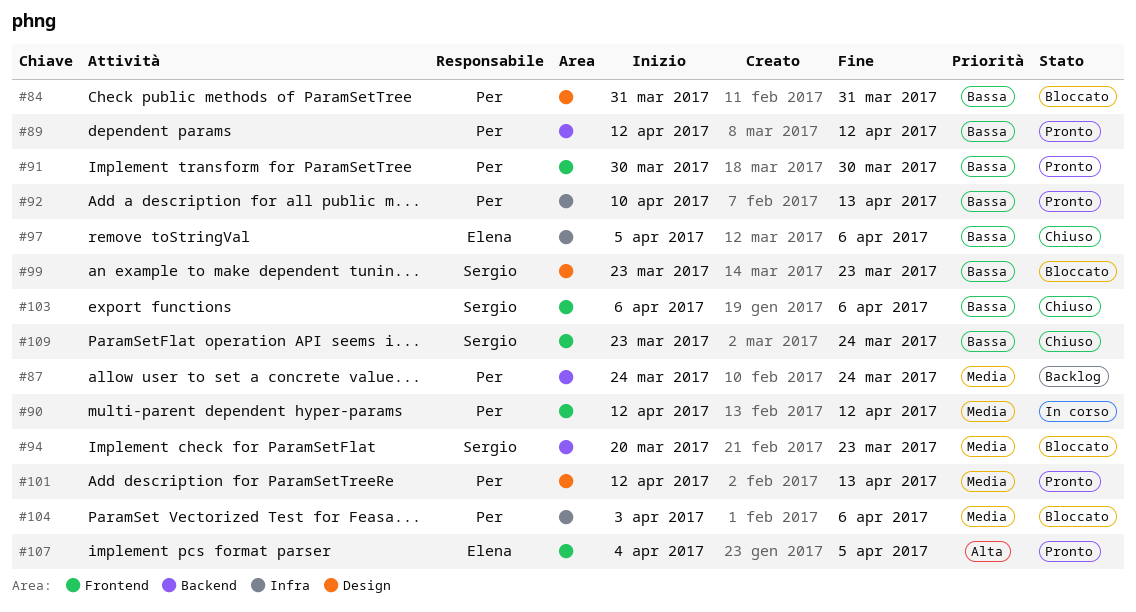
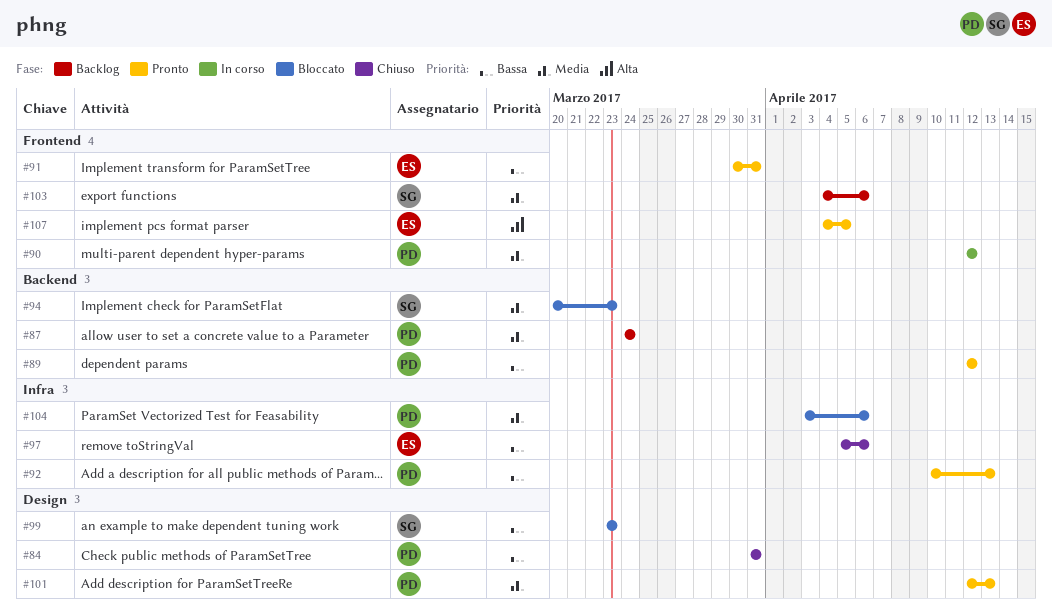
#84, status: Bloccato -> Chiuso
#91, owner: Per -> Elena
#91, due: Mar 30 -> Mar 31
#103, status: Chiuso -> Backlog
#103, priority: Bassa -> Media
#103, start: Apr 6 -> Apr 4
#109: present -> none

